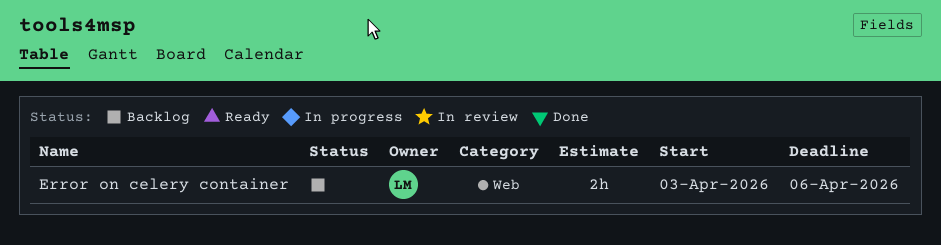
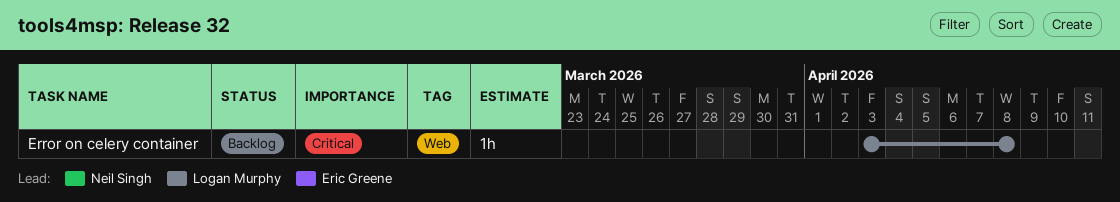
Error on celery container, estimate: 2h -> 1h
Error on celery container, due: Apr 6 -> Apr 8

